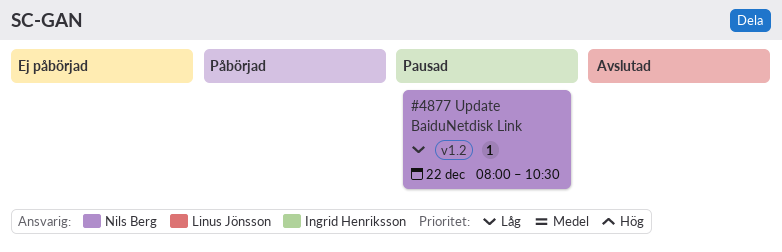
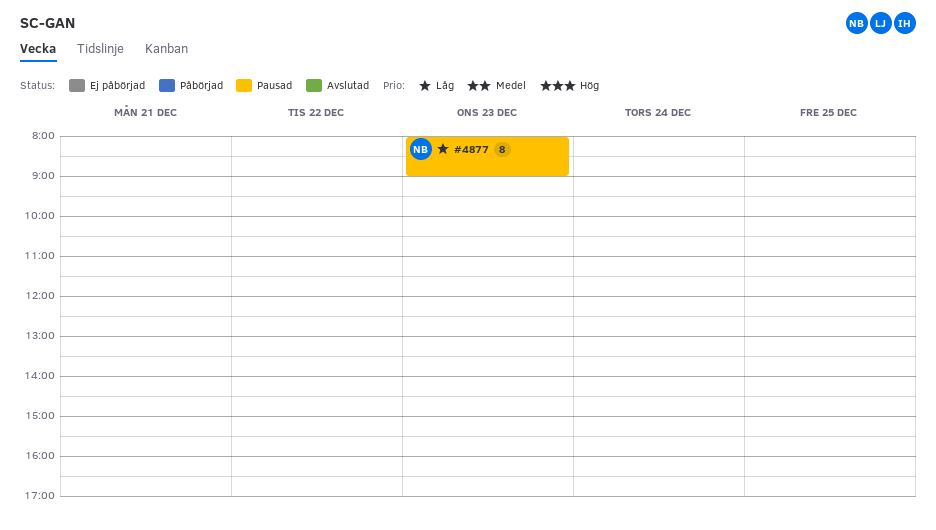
#4877, estimate: 1 -> 8
#4877, day: Dec 22 -> Dec 23
#4877, ends: 10:30 -> 09:00

